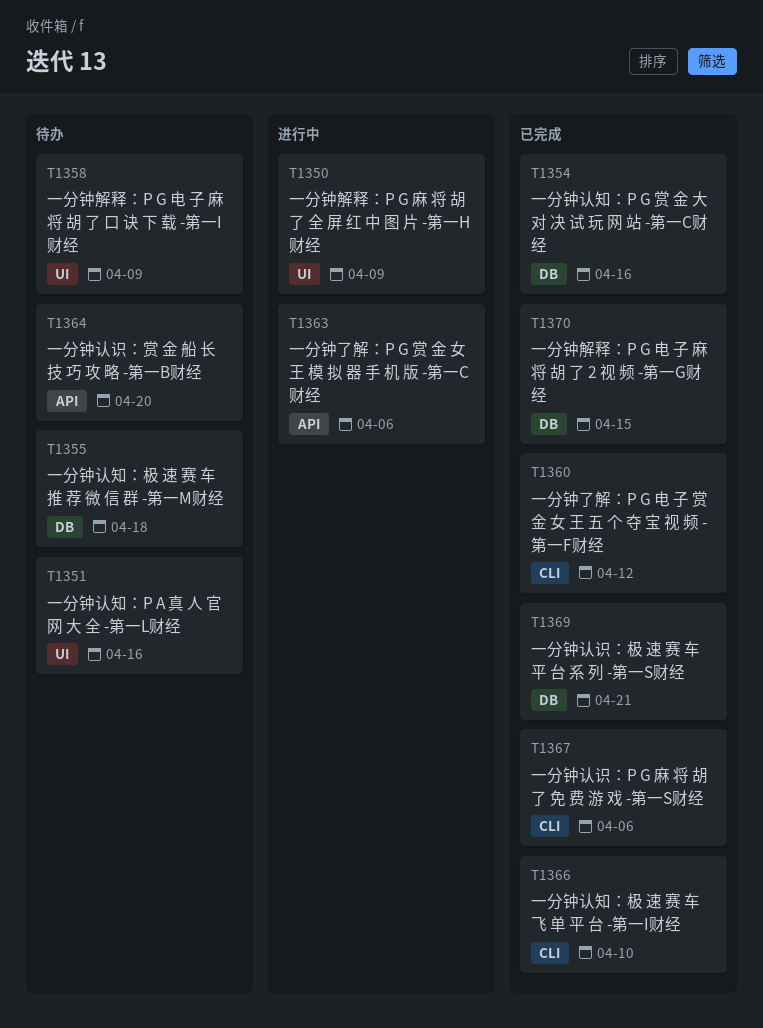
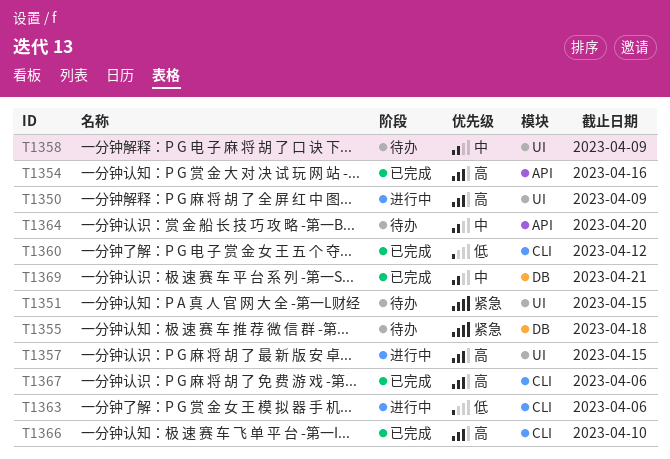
T1351, due: Apr 16 -> Apr 15
T1354, label: DB -> API
T1357: none -> present
T1363, label: API -> CLI
T1370: present -> none

